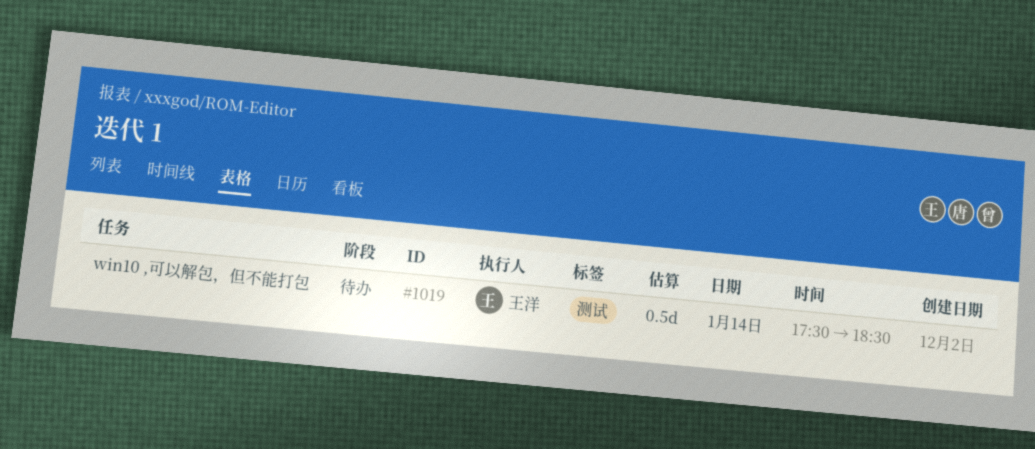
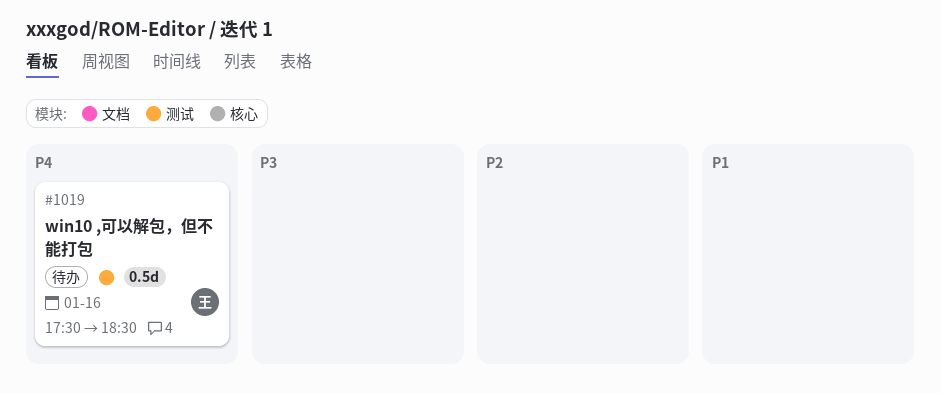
#1019, day: Jan 14 -> Jan 16

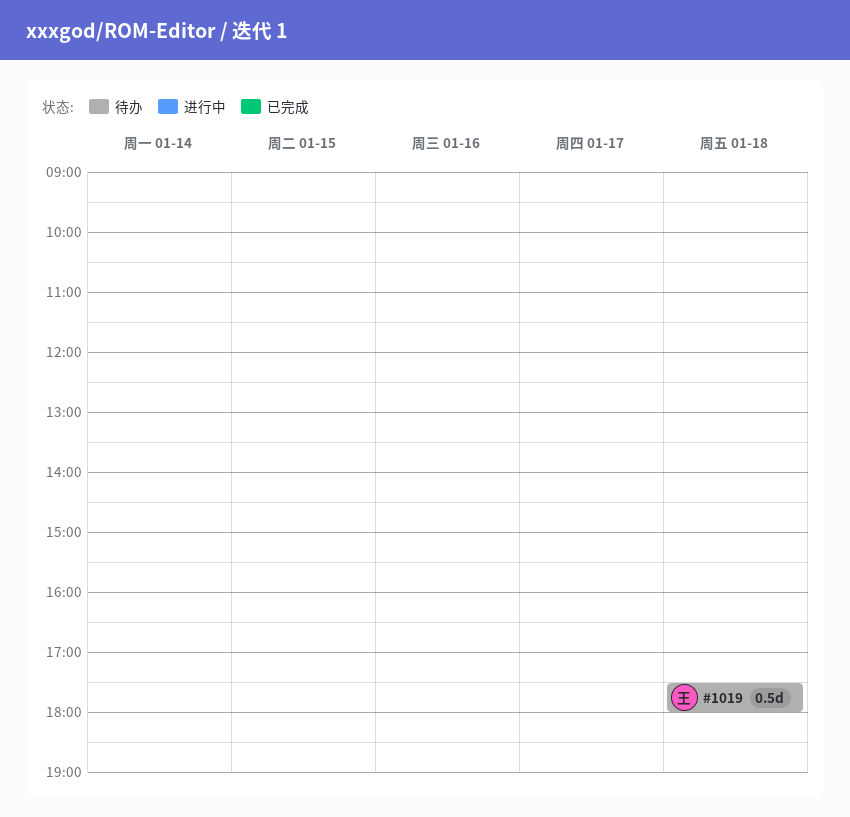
#1019, day: Jan 16 -> Jan 18
#1019, ends: 18:30 -> 18:00

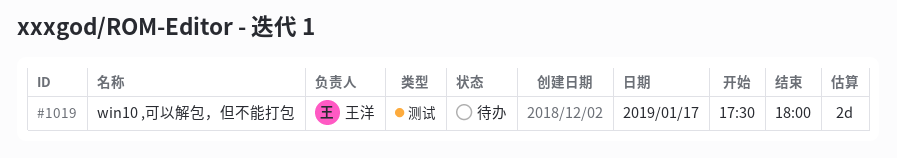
#1019, estimate: 0.5d -> 2d
#1019, day: Jan 18 -> Jan 17

